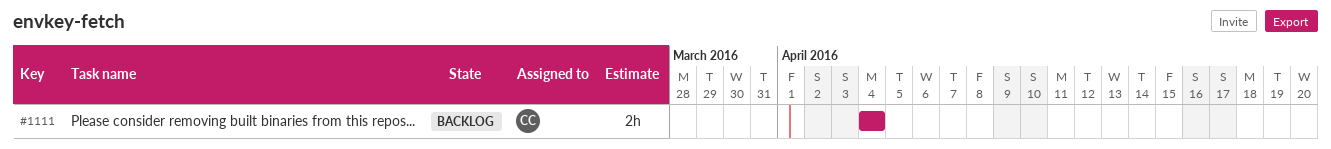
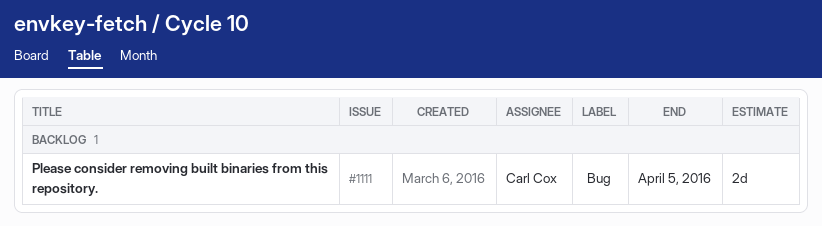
#1111, estimate: 2h -> 2d
#1111, due: Apr 4 -> Apr 5

